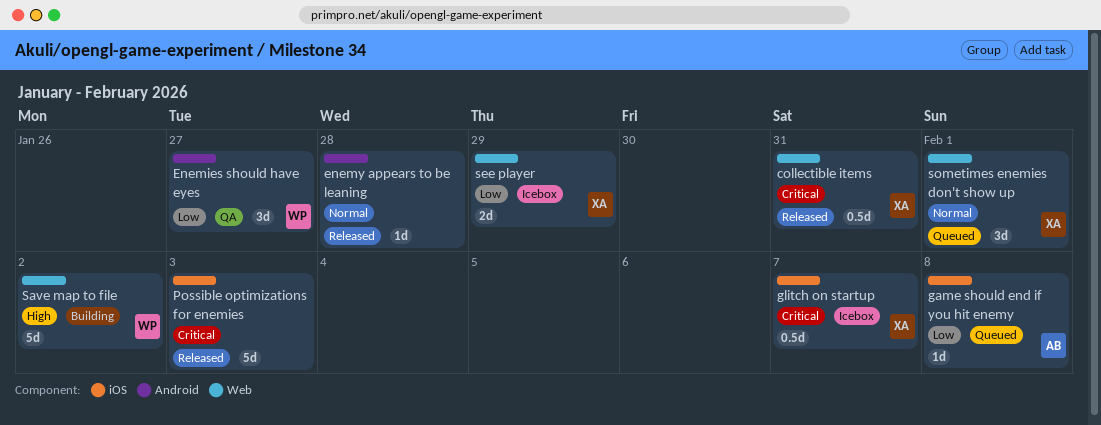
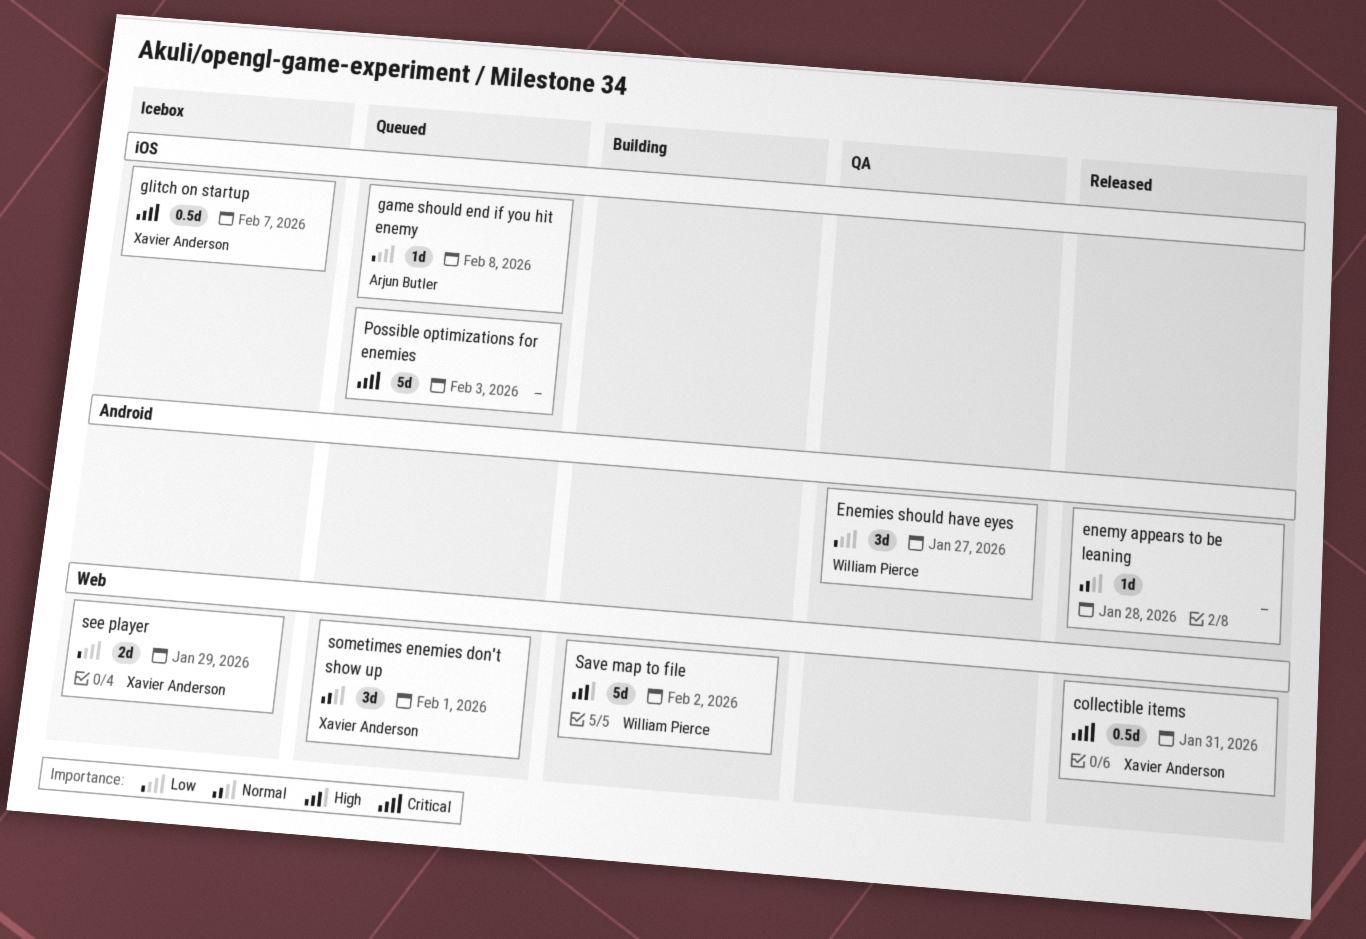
Possible optimizations for enemies, status: Released -> Queued

